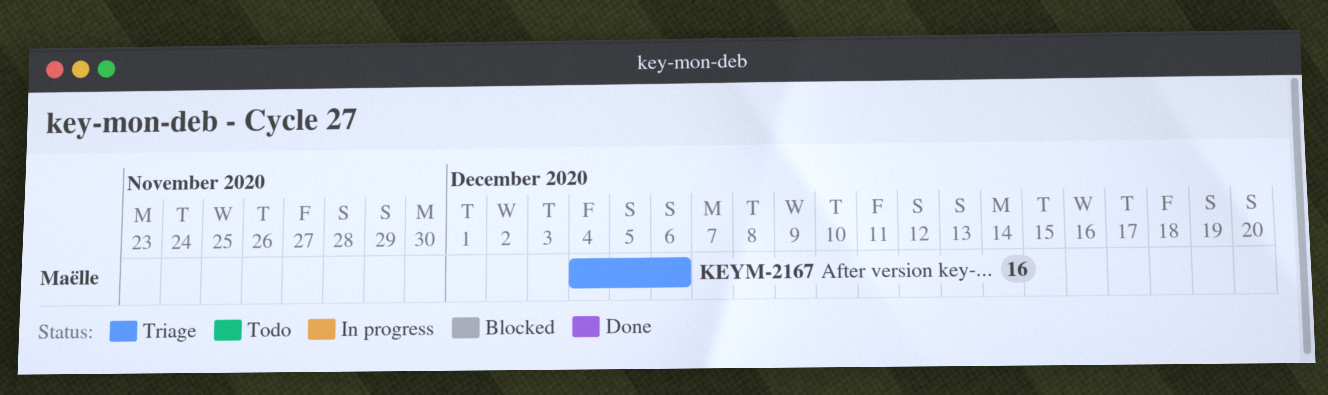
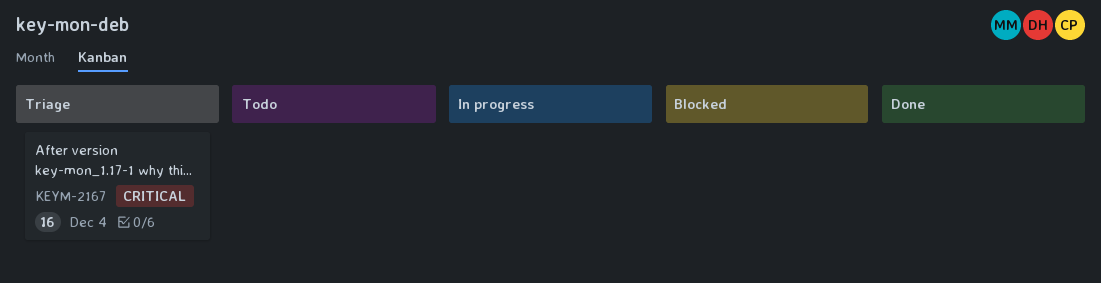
KEYM-2167, due: Dec 6 -> Dec 4

